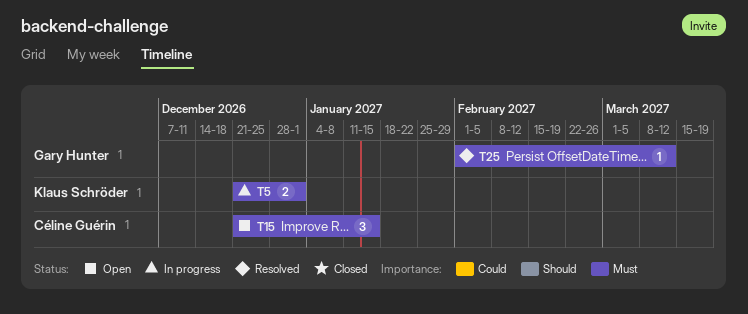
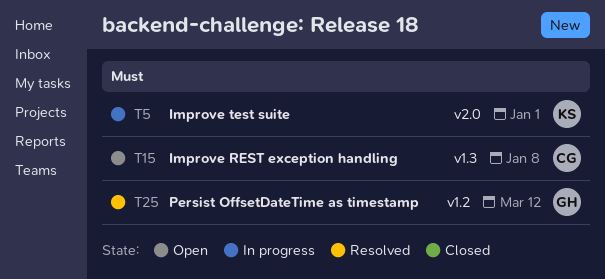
T15, due: Jan 15 -> Jan 8

